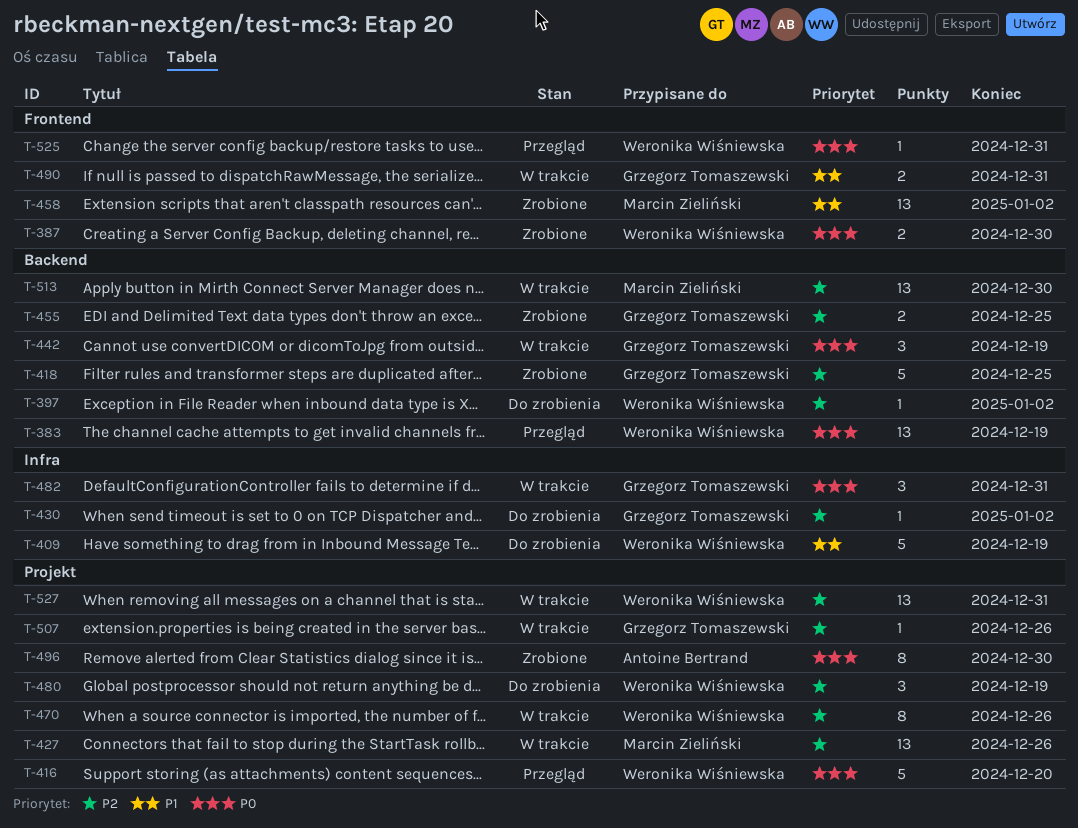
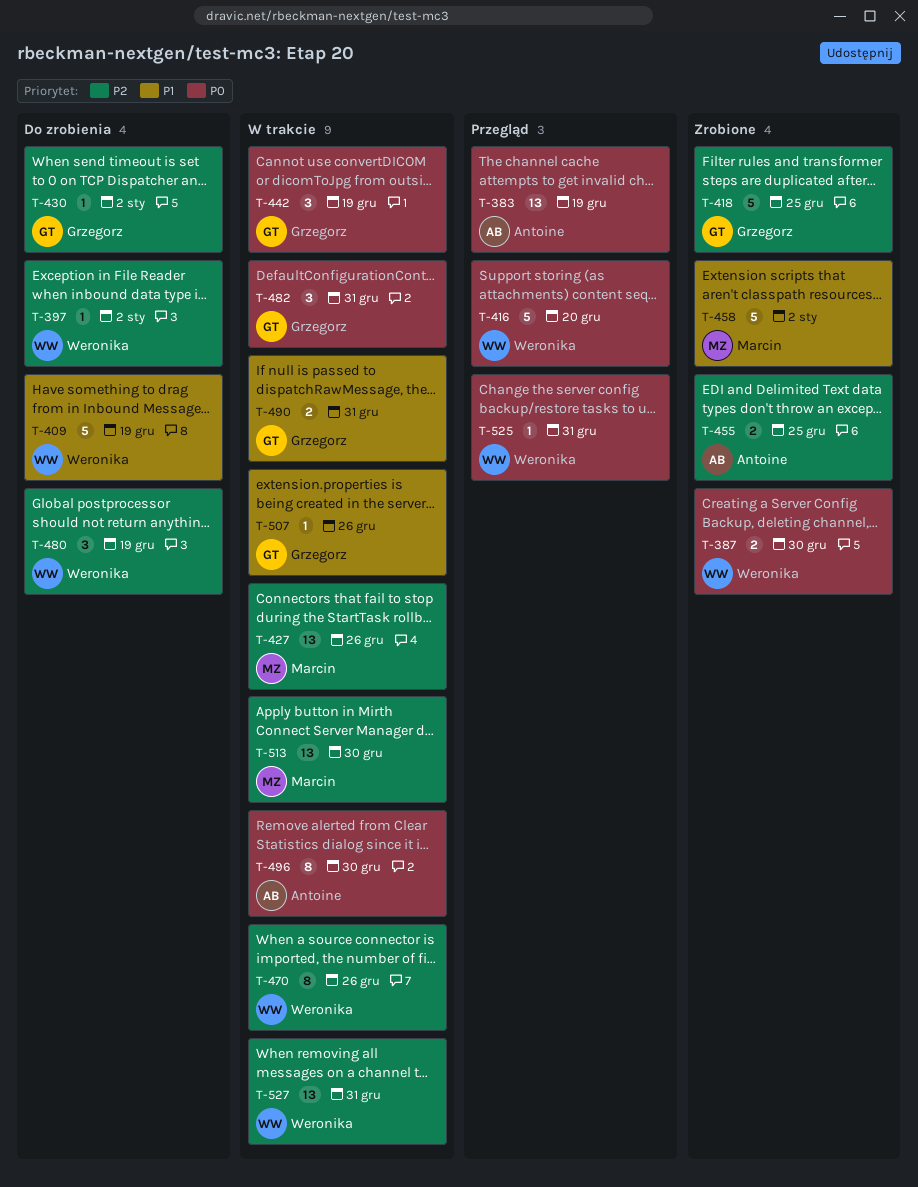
T-383, owner: Weronika Wiśniewska -> Antoine Bertrand
T-455, owner: Grzegorz Tomaszewski -> Antoine Bertrand
T-458, estimate: 13 -> 5
T-496, status: Zrobione -> W trakcie
T-507, priority: P2 -> P1

